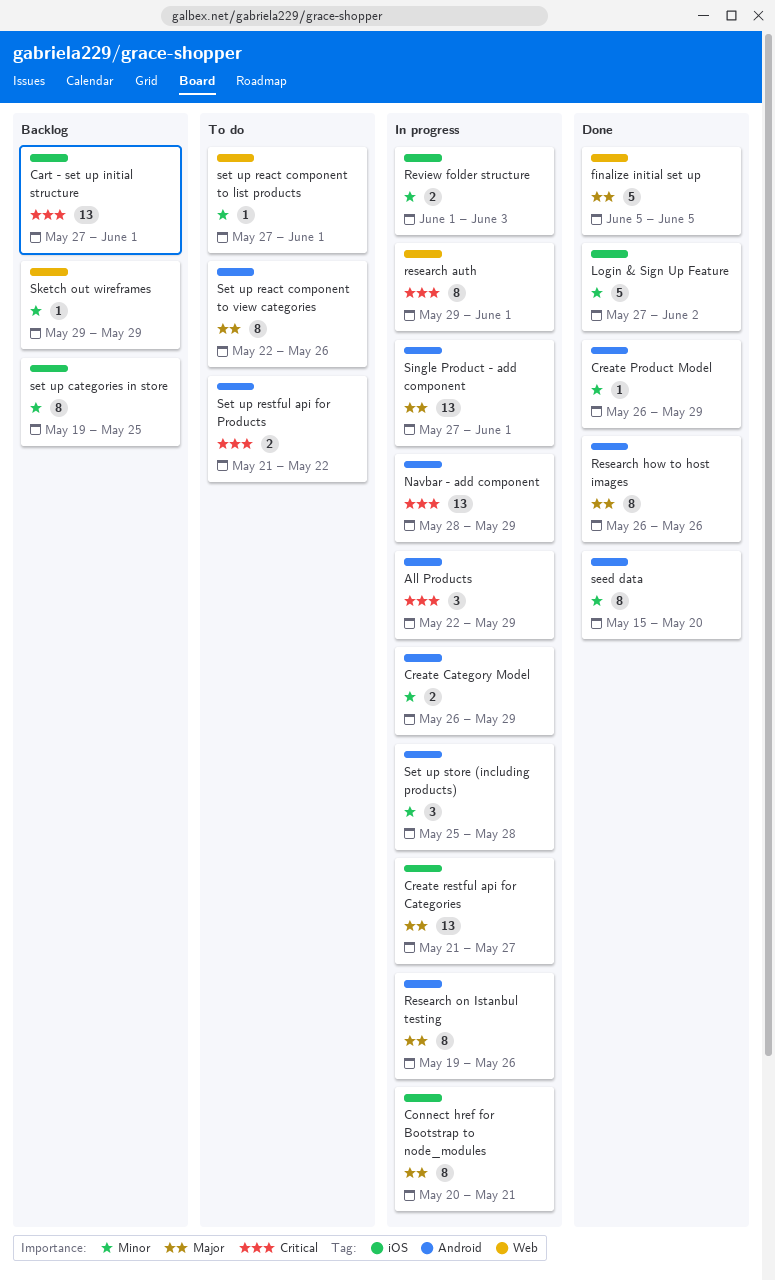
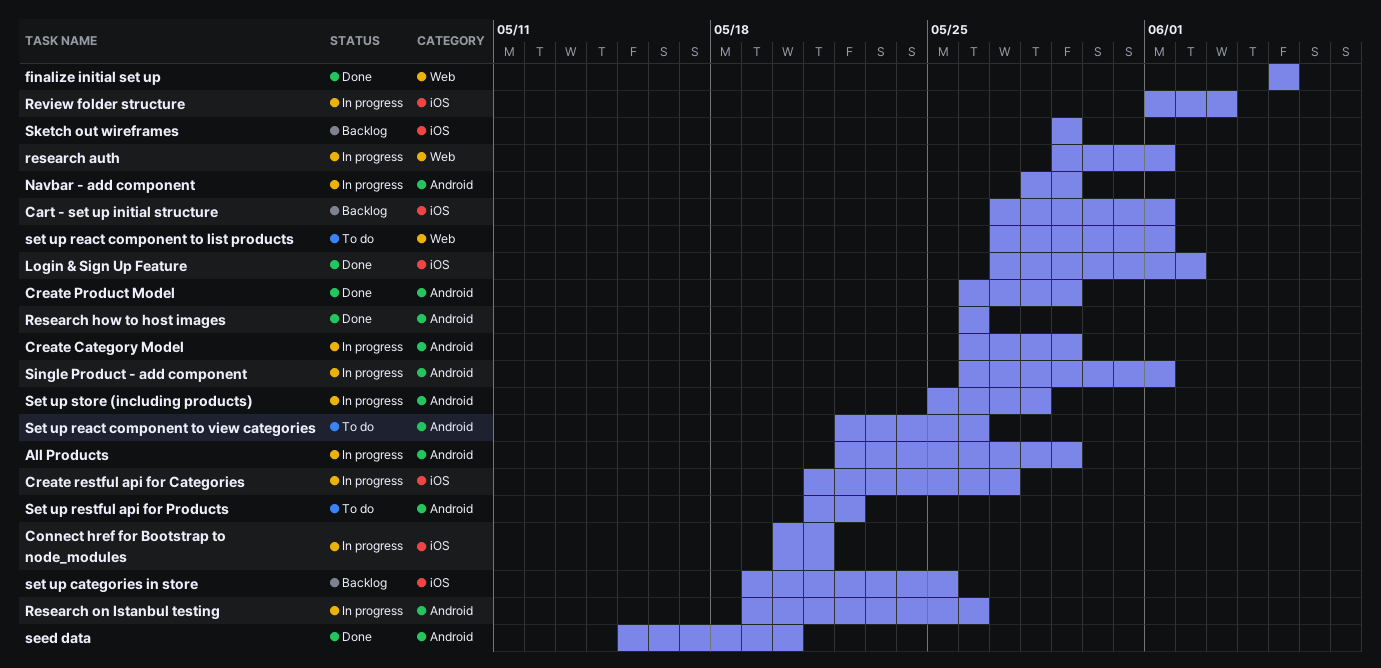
Single Product - add component, start: May 27 -> May 26
Sketch out wireframes, label: Web -> iOS

